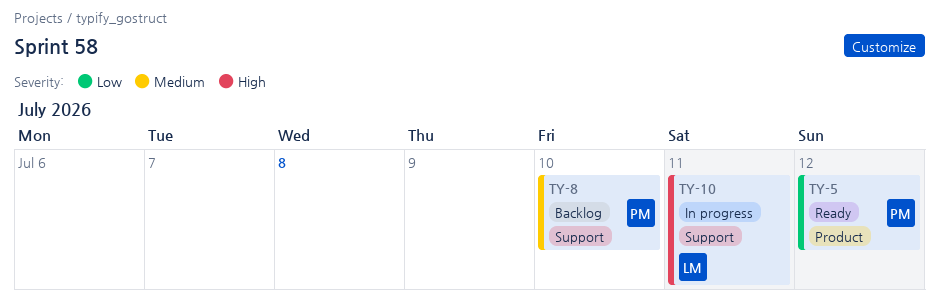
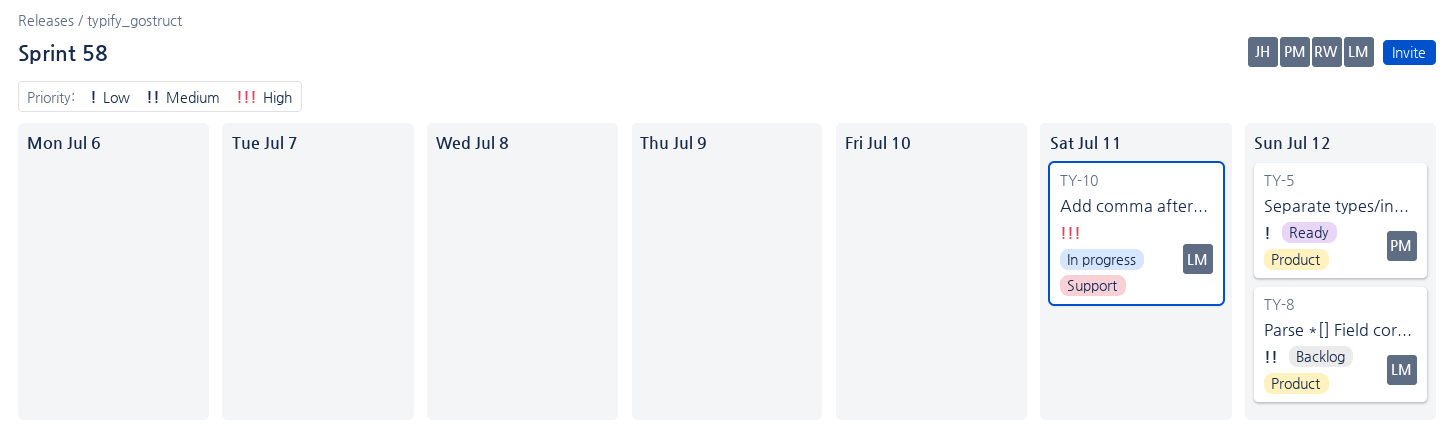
TY-8, owner: PM -> LM
TY-8, label: Support -> Product
TY-8, due: Jul 10 -> Jul 12

